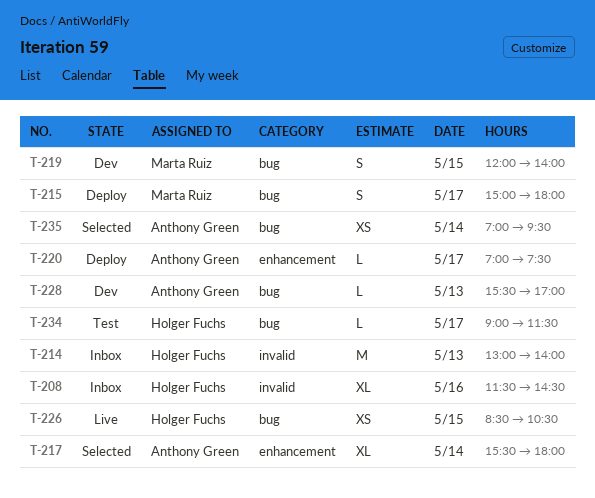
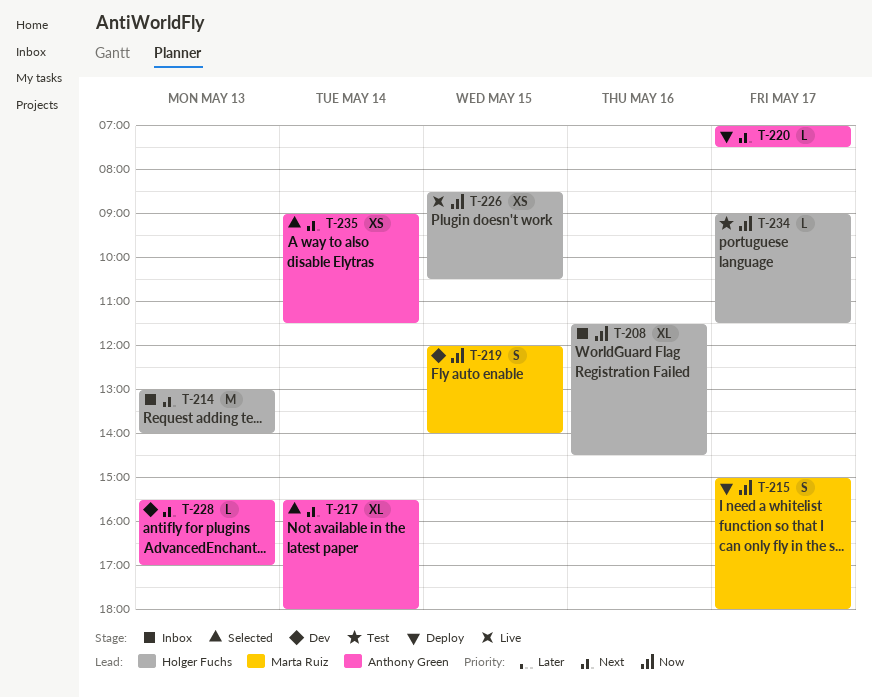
T-235, begins: 07:00 -> 09:00
T-235, ends: 09:30 -> 11:30

